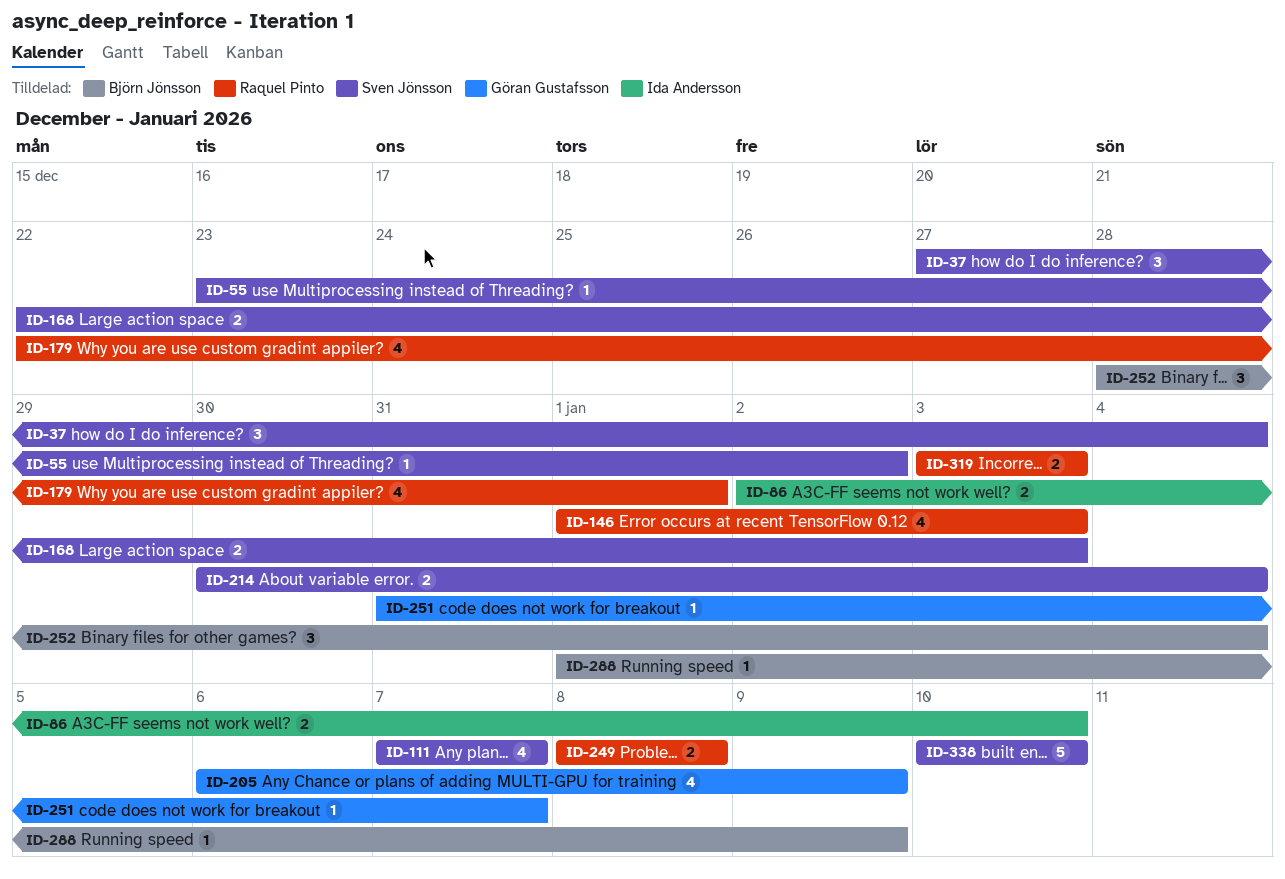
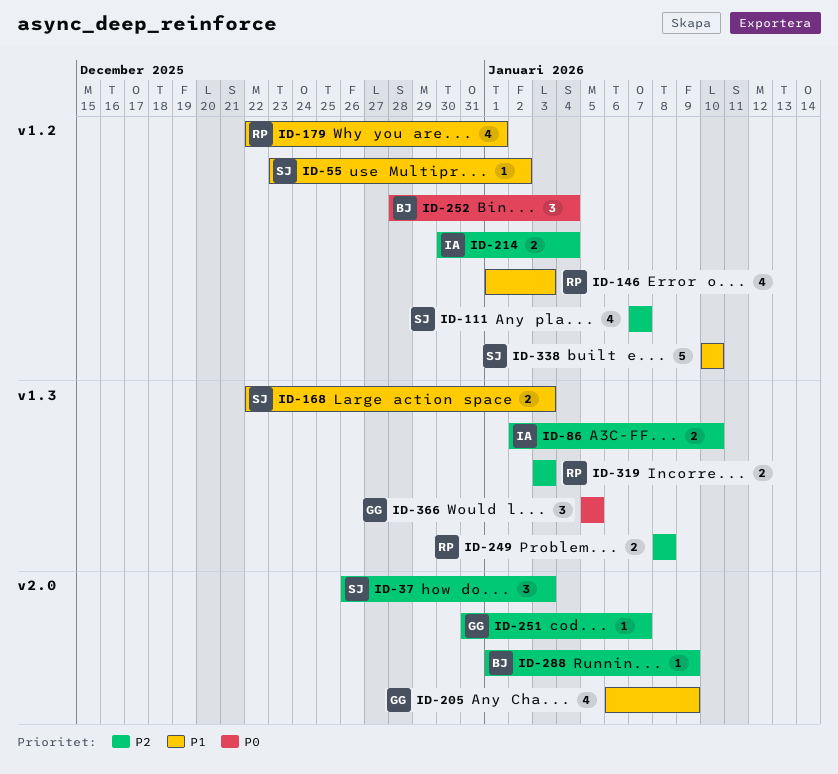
ID-37, start: Dec 27 -> Dec 26
ID-37, due: Jan 4 -> Jan 3
ID-214, owner: Sven Jönsson -> Ida Andersson
ID-366: none -> present

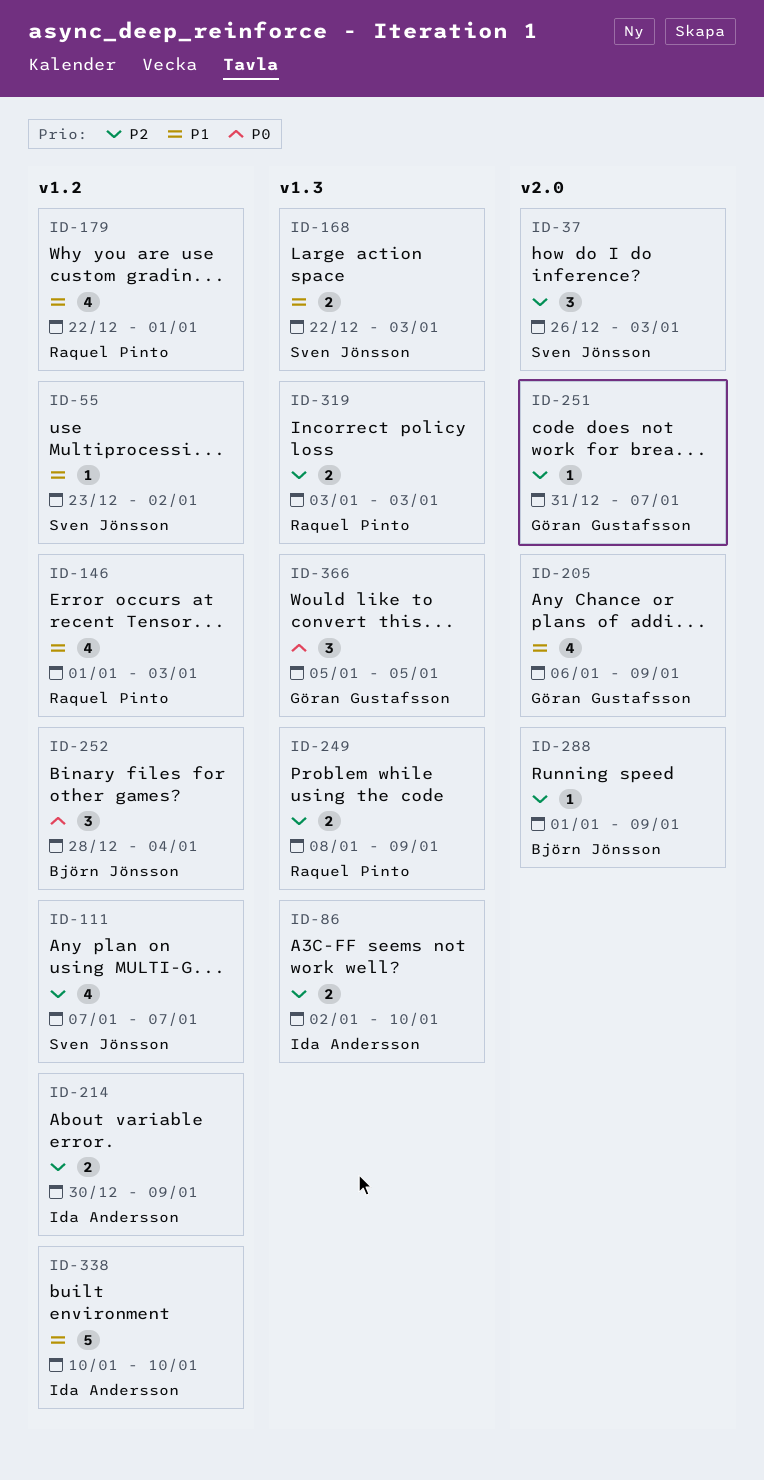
ID-214, due: Jan 4 -> Jan 9
ID-249, due: Jan 8 -> Jan 9
ID-338, owner: Sven Jönsson -> Ida Andersson

